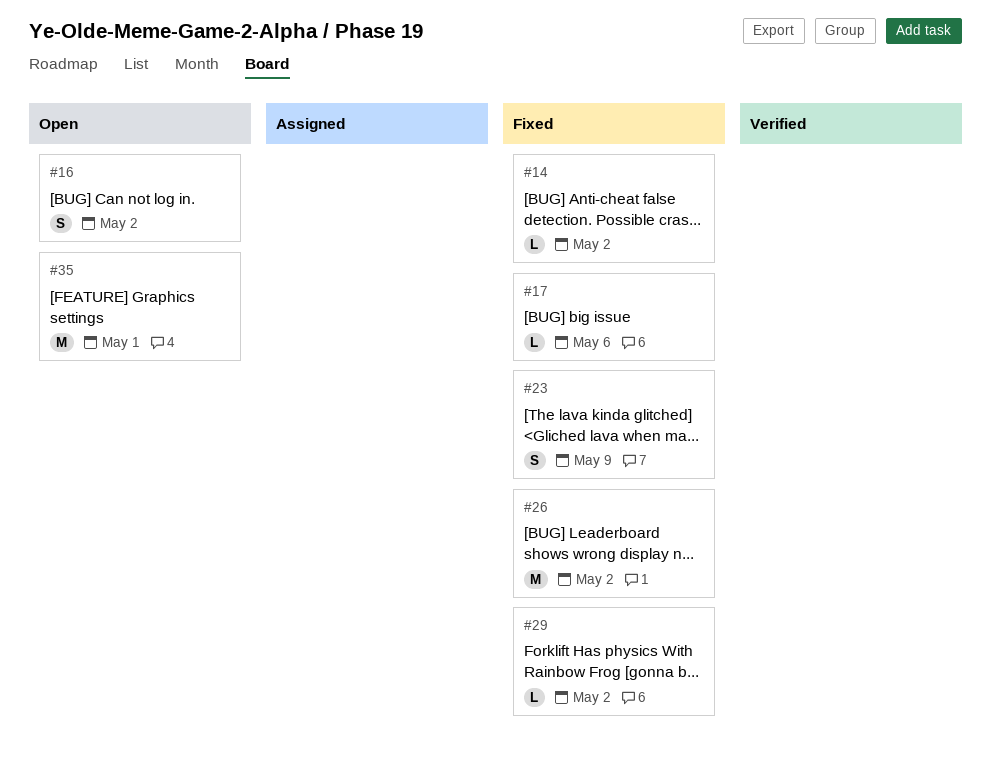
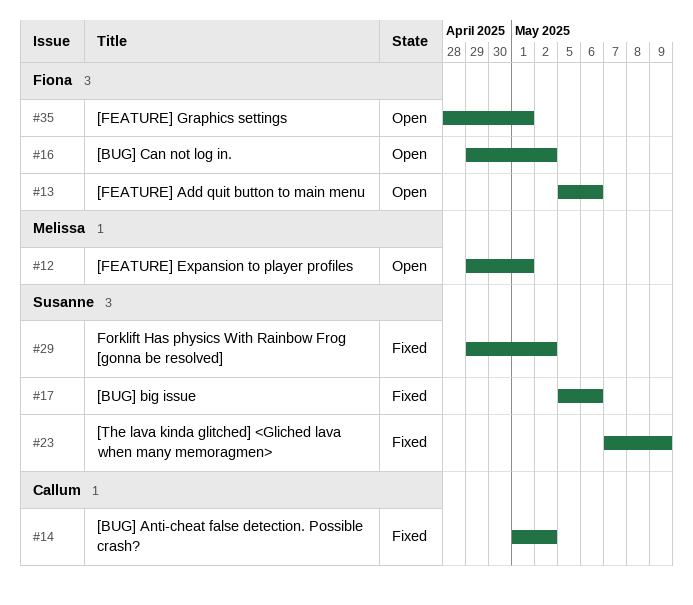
#12: none -> present
#13: none -> present
#26: present -> none

